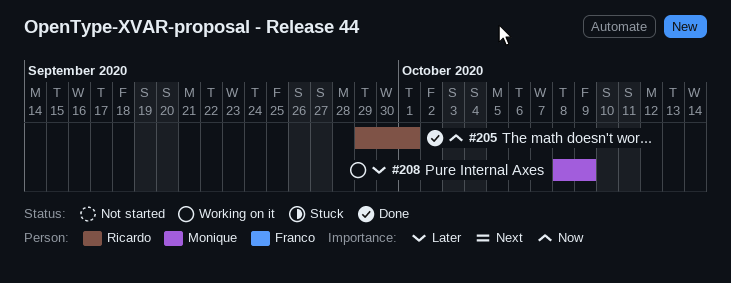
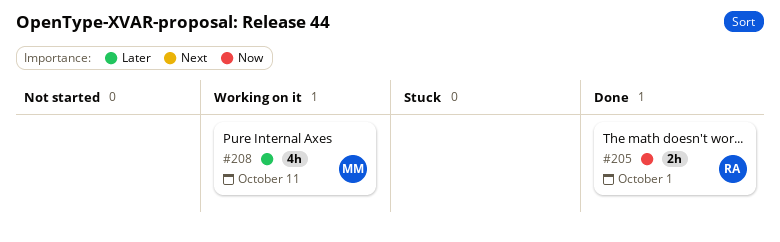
#208, due: Oct 9 -> Oct 11

